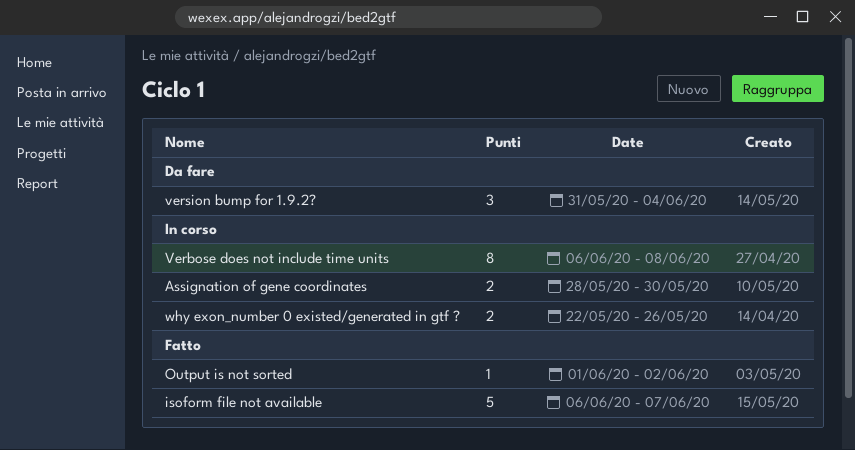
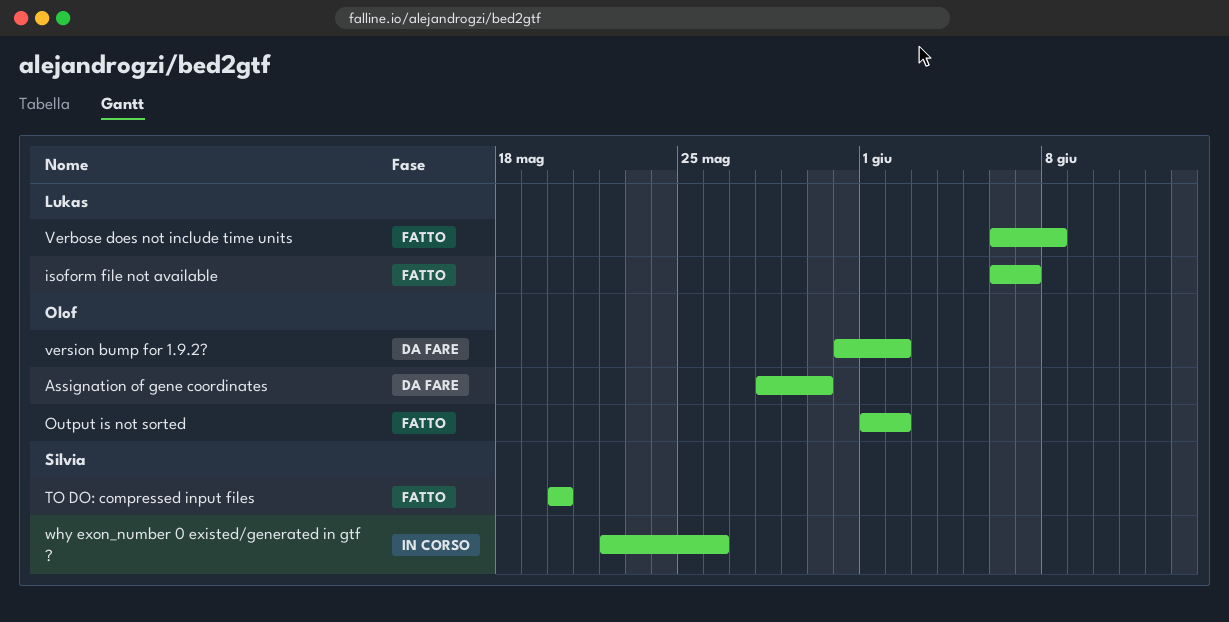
Assignation of gene coordinates, status: In corso -> Da fare
TO DO: compressed input files: none -> present
Verbose does not include time units, status: In corso -> Fatto
version bump for 1.9.2?, due: Jun 4 -> Jun 2

